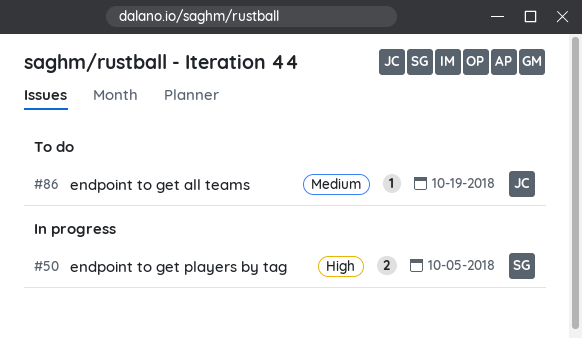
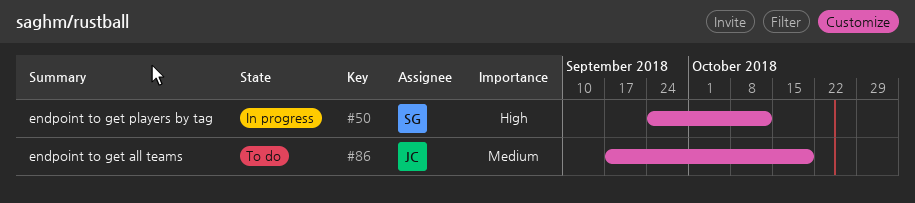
#50, due: Oct 5 -> Oct 12

